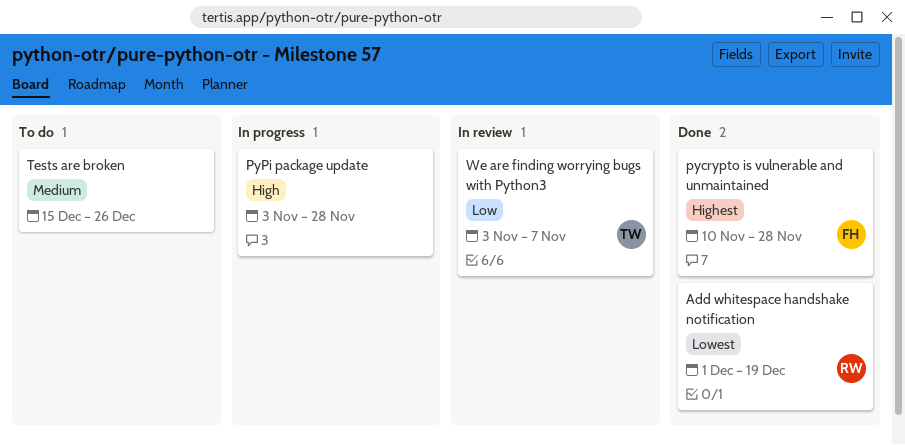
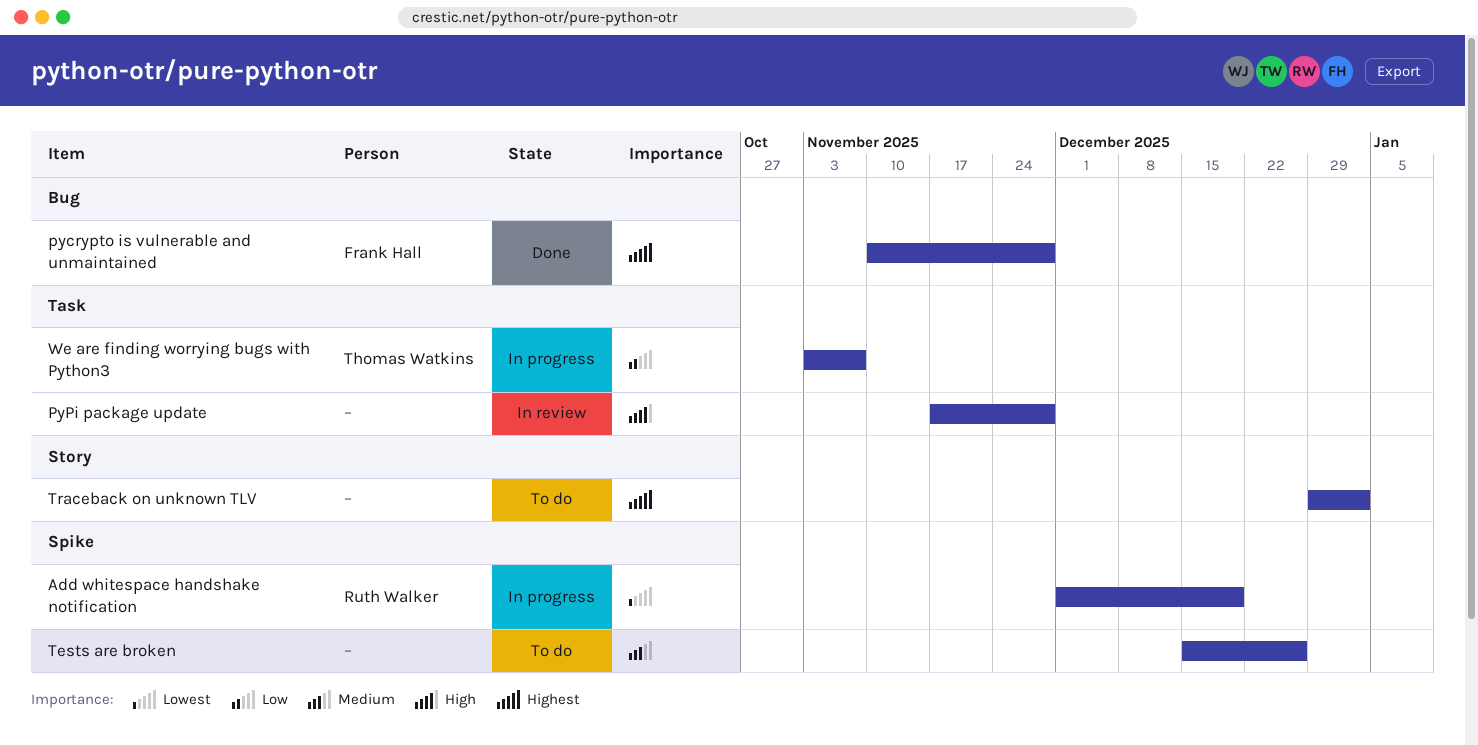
Add whitespace handshake notification, status: Done -> In progress
PyPi package update, status: In progress -> In review
PyPi package update, start: Nov 3 -> Nov 17
Traceback on unknown TLV: none -> present
We are finding worrying bugs with Python3, status: In review -> In progress

